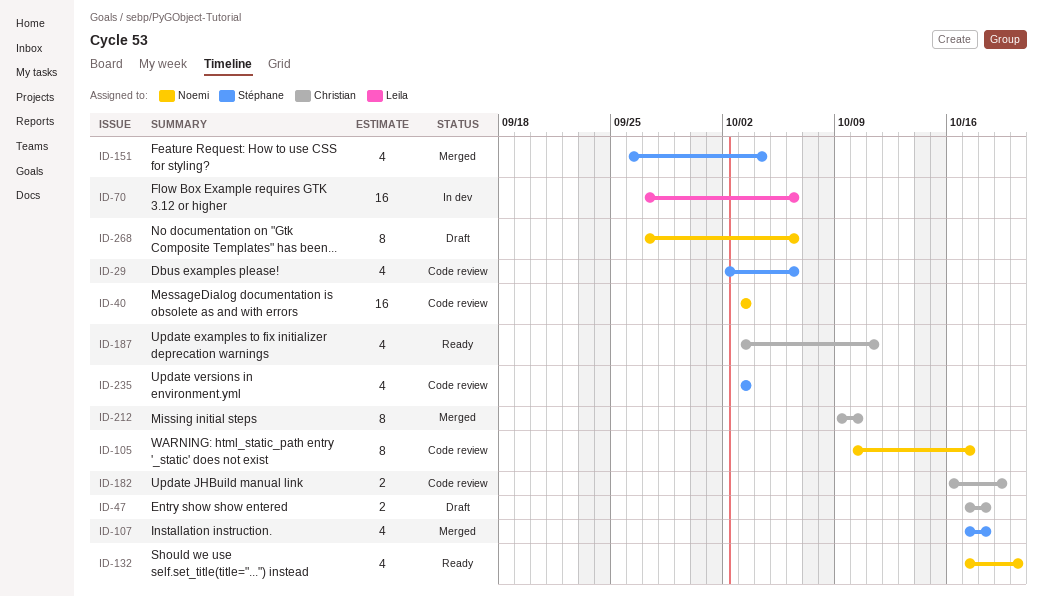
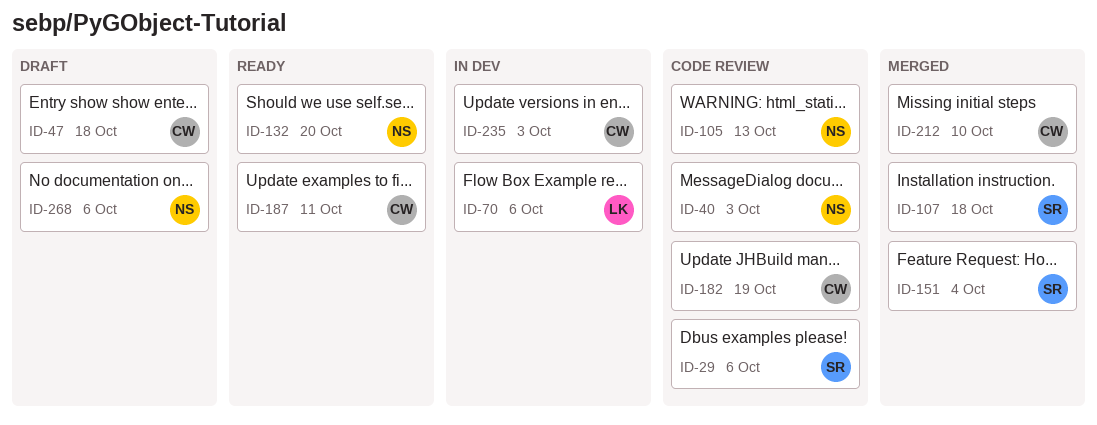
ID-105, due: Oct 17 -> Oct 13
ID-235, status: Code review -> In dev
ID-235, owner: Stéphane -> Christian

